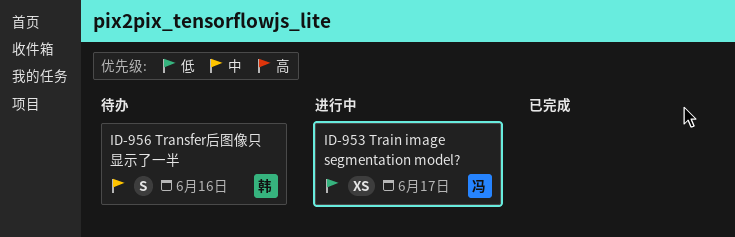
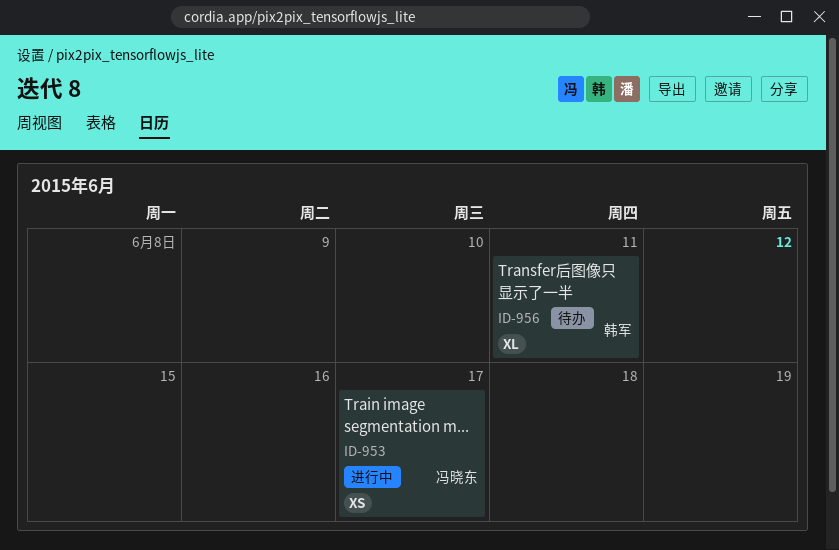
ID-956, estimate: S -> XL
ID-956, due: Jun 16 -> Jun 11

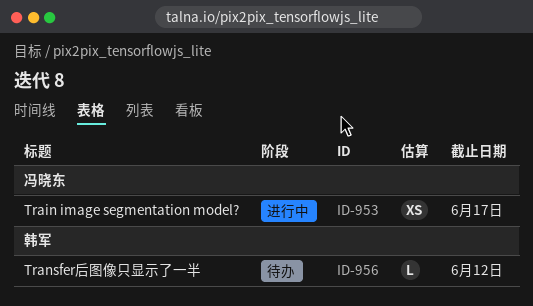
ID-956, estimate: XL -> L
ID-956, due: Jun 11 -> Jun 12

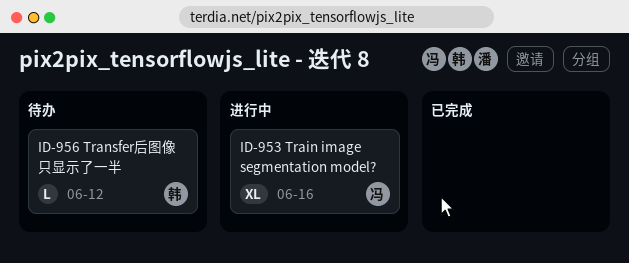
ID-953, estimate: XS -> XL
ID-953, due: Jun 17 -> Jun 16

